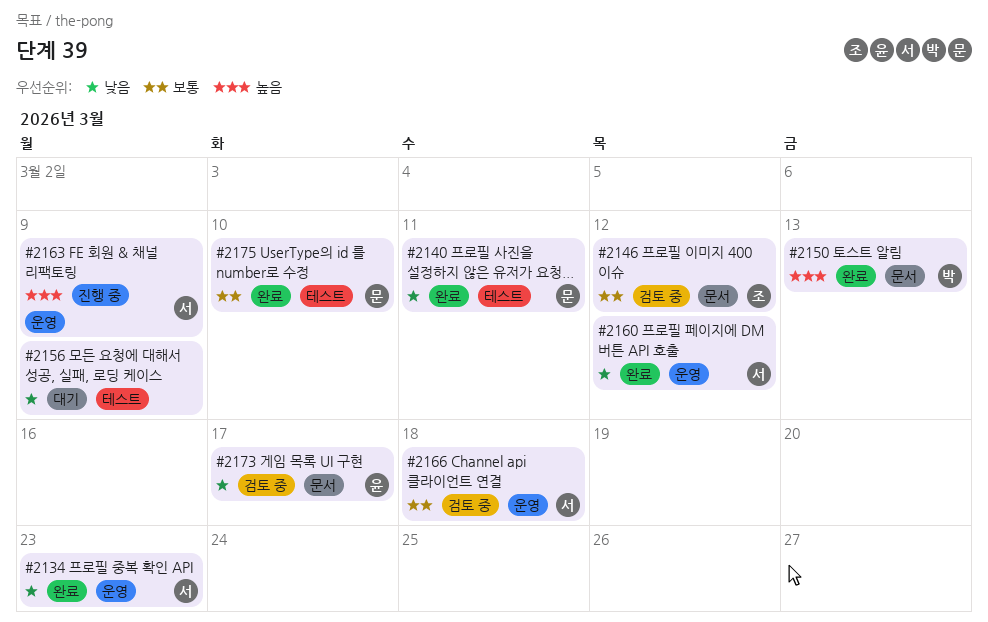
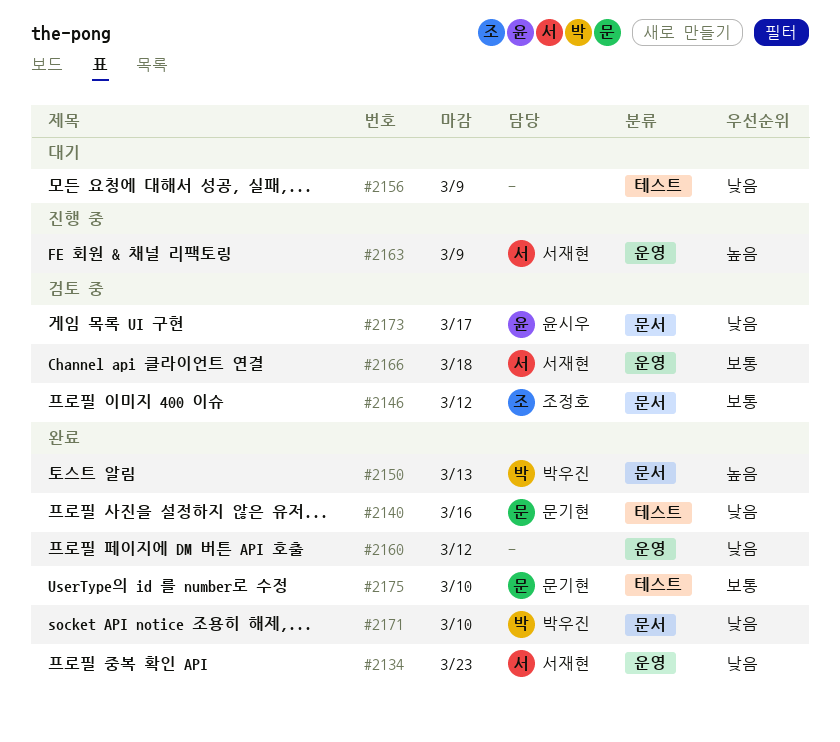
#2140, due: Mar 11 -> Mar 16
#2160, owner: 서재현 -> none
#2171: none -> present

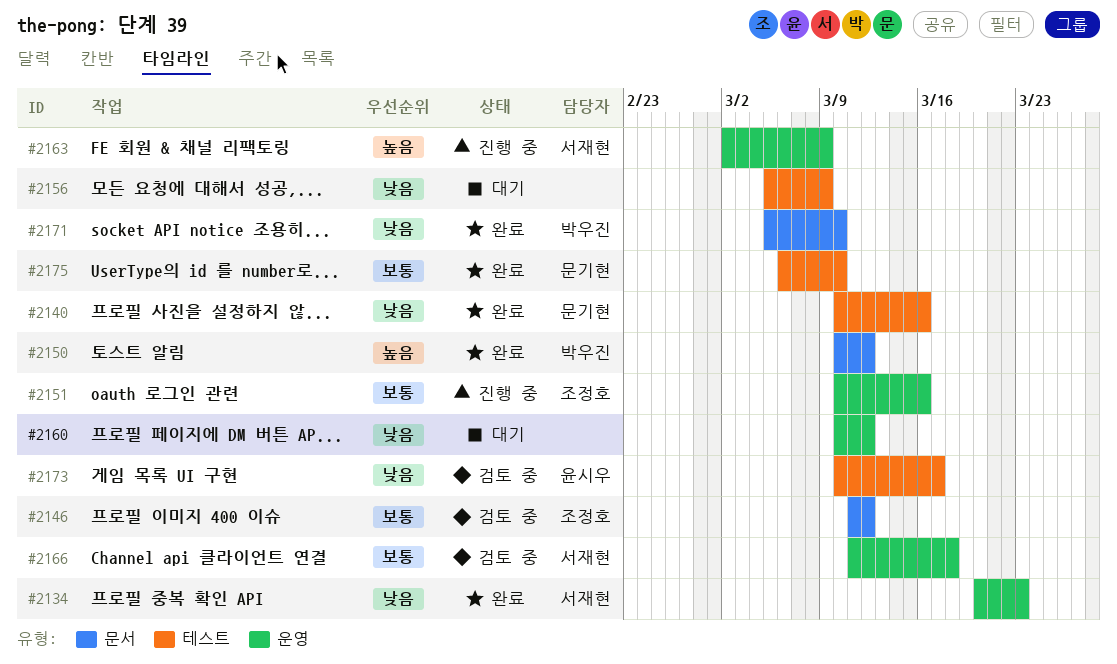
#2150, due: Mar 13 -> Mar 12
#2151: none -> present
#2160, status: 완료 -> 대기
#2173, label: 문서 -> 테스트

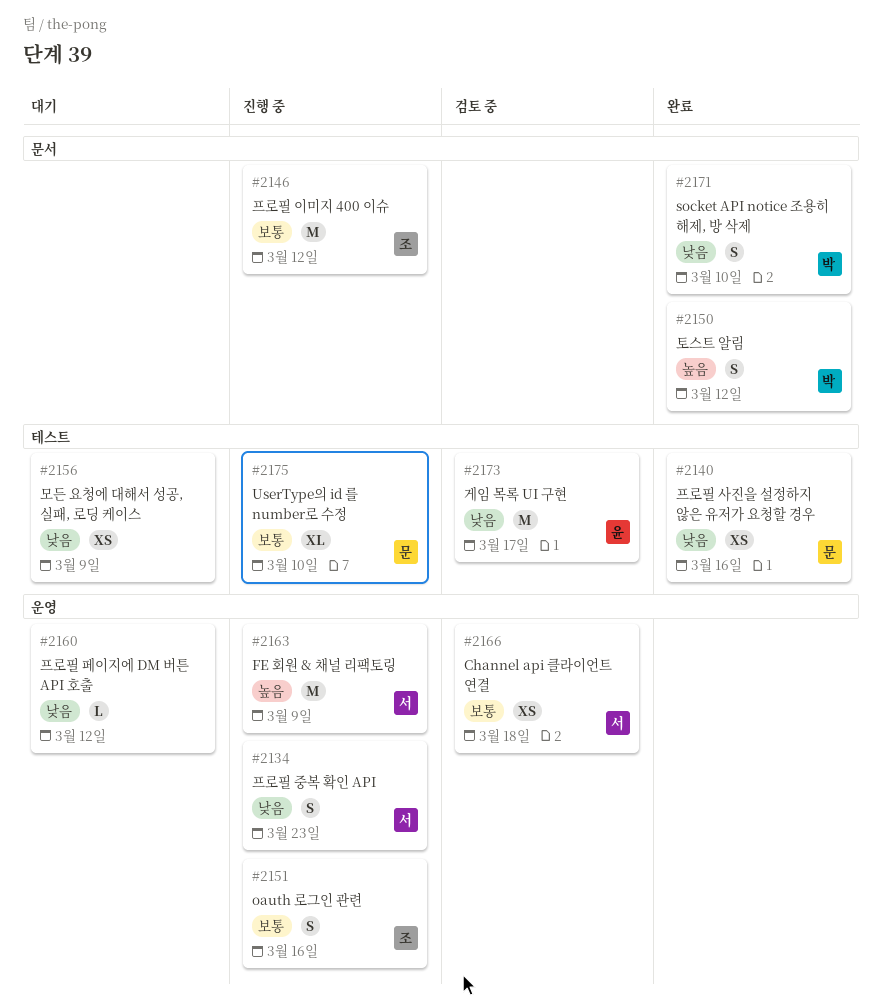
#2134, status: 완료 -> 진행 중
#2146, status: 검토 중 -> 진행 중
#2175, status: 완료 -> 진행 중

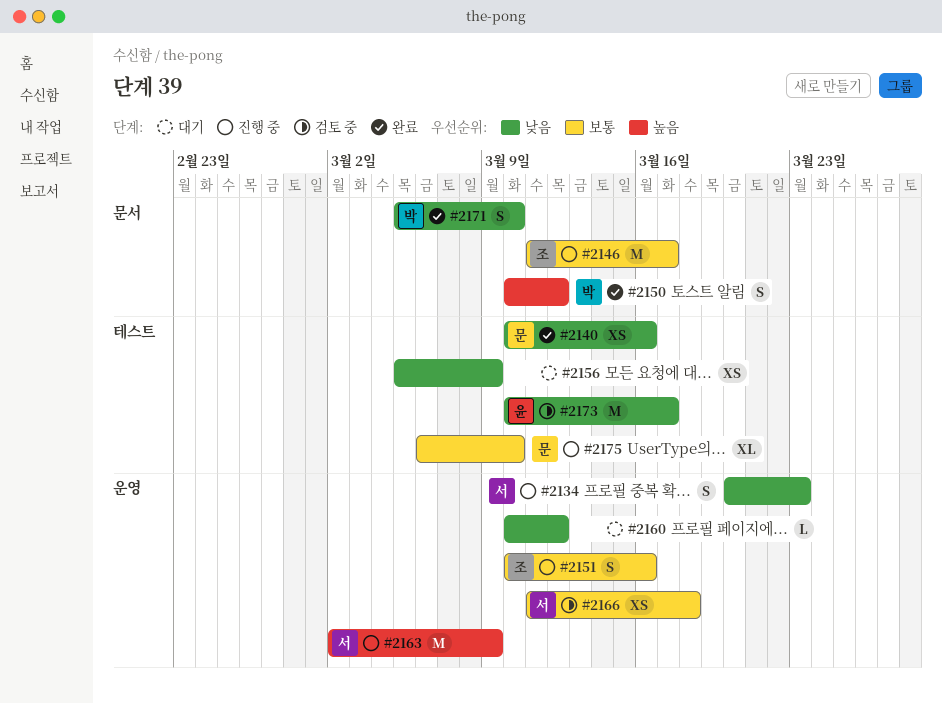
#2146, due: Mar 12 -> Mar 17

